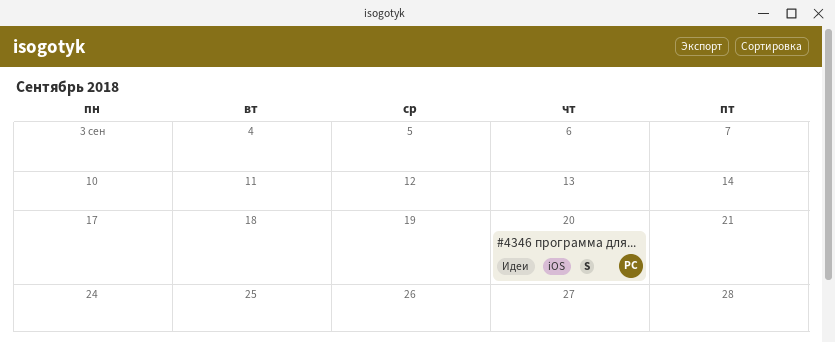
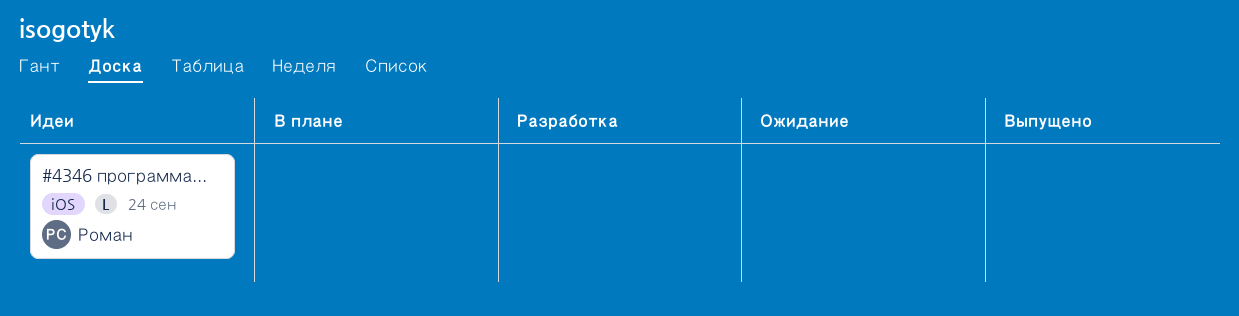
#4346, estimate: S -> L
#4346, due: Sep 20 -> Sep 24

